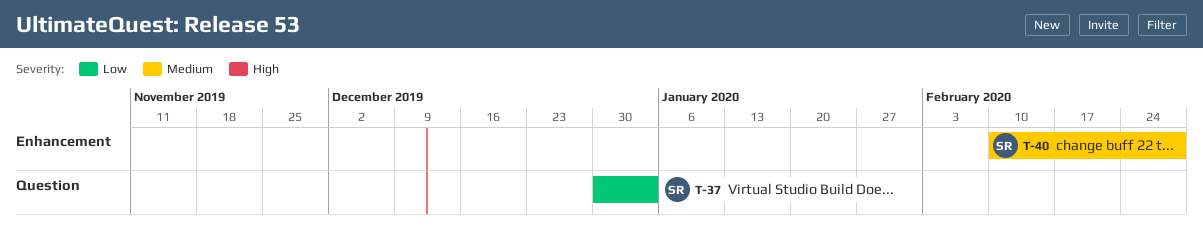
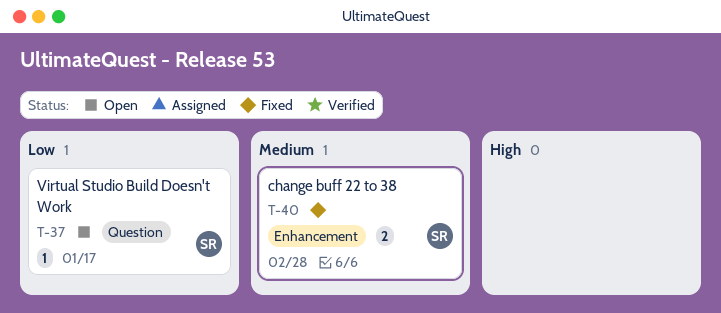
T-37, due: Jan 3 -> Jan 17

